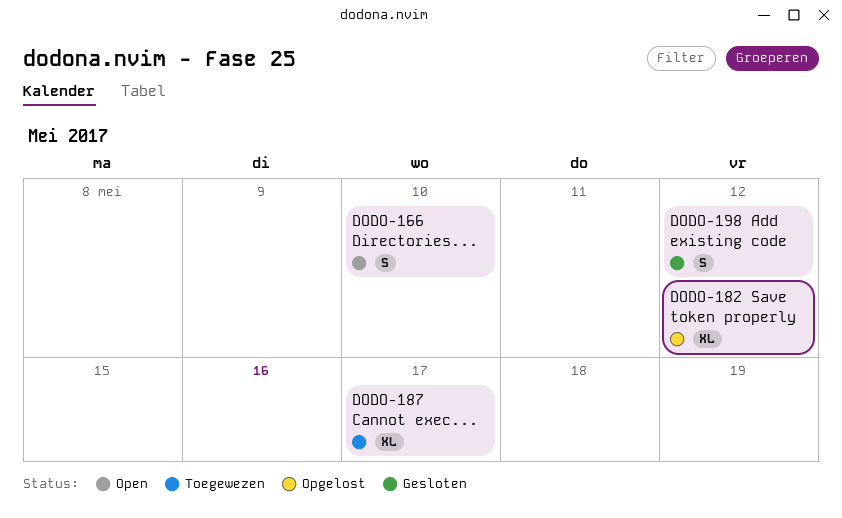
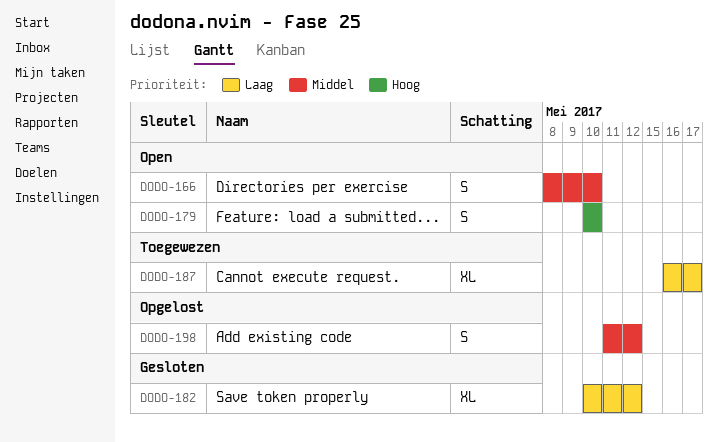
DODO-179: none -> present
DODO-182, status: Opgelost -> Gesloten
DODO-198, status: Gesloten -> Opgelost

